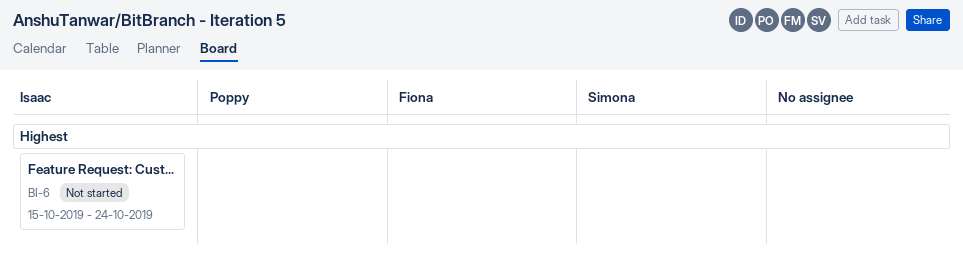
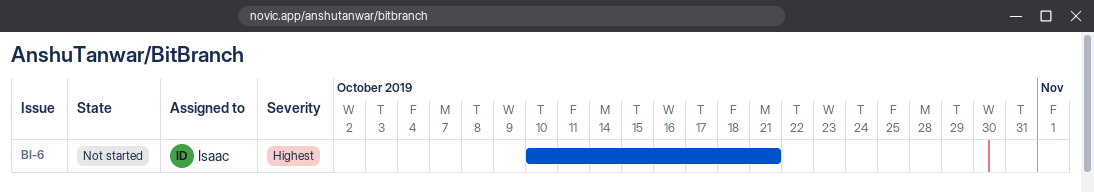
BI-6, start: Oct 15 -> Oct 10
BI-6, due: Oct 24 -> Oct 21

